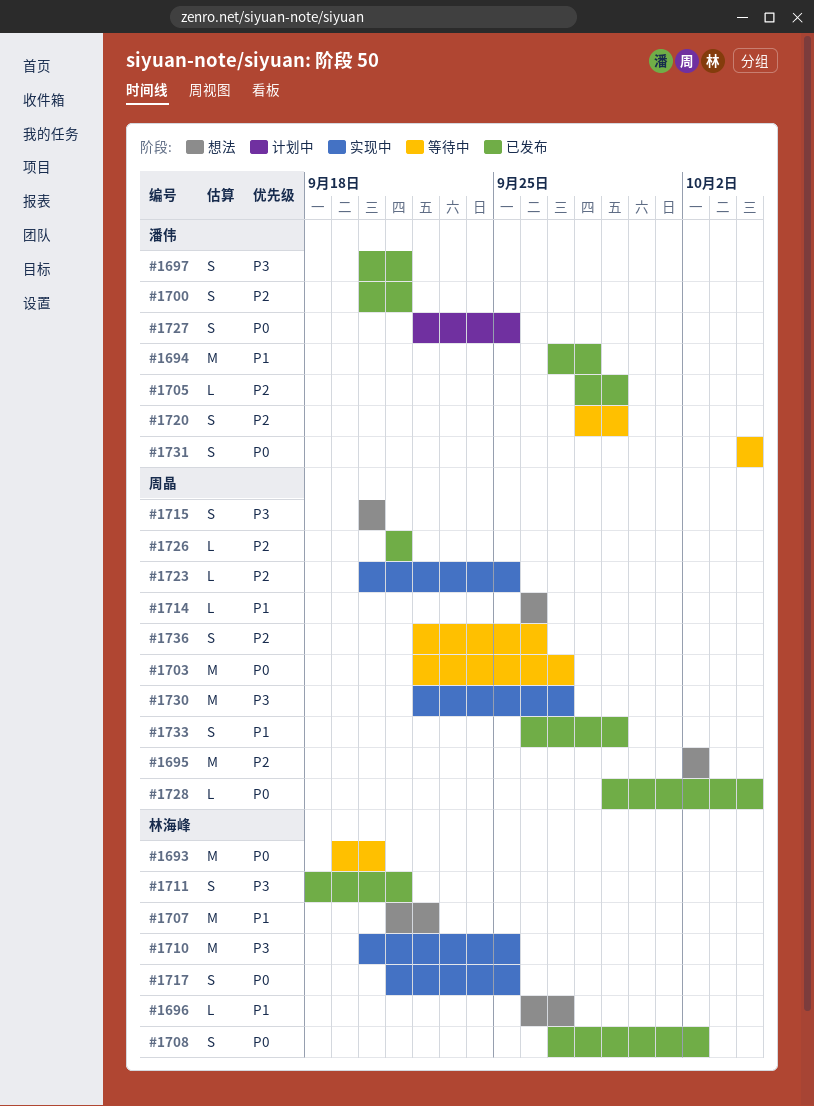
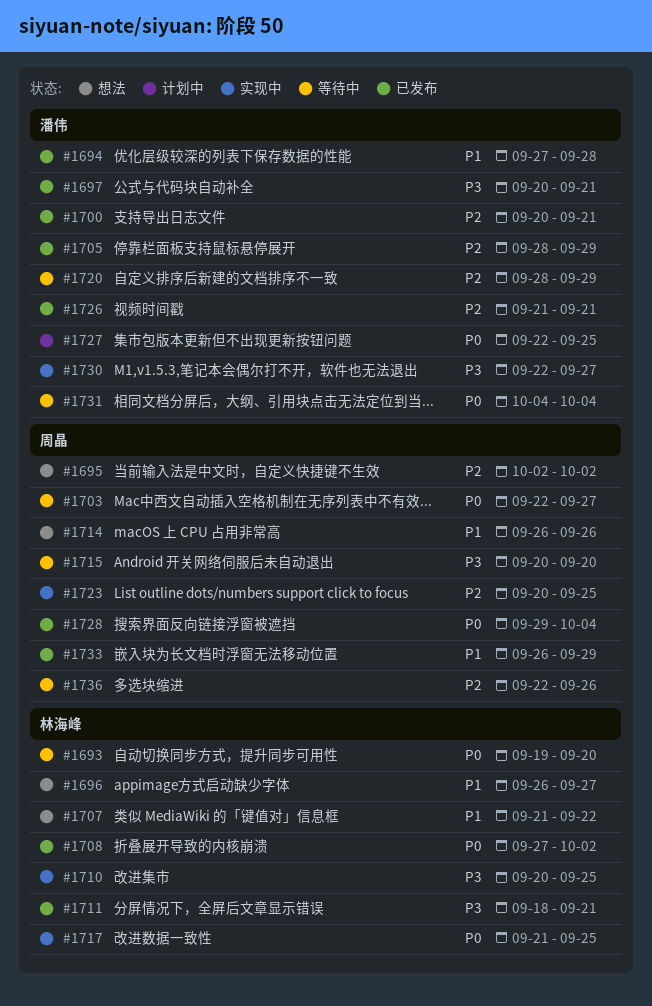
#1715, status: 想法 -> 等待中
#1726, owner: 周晶 -> 潘伟
#1730, owner: 周晶 -> 潘伟

